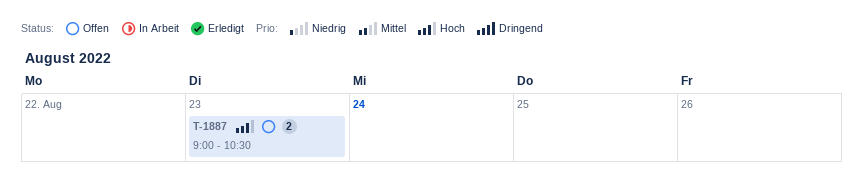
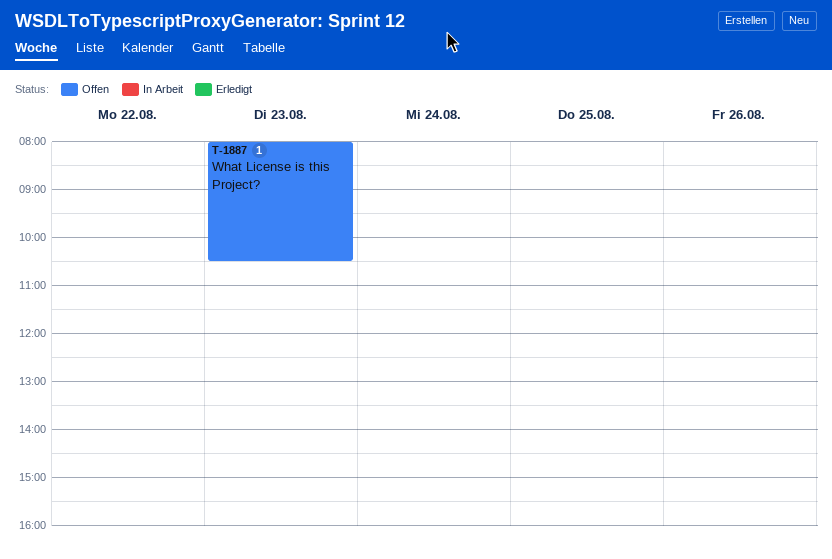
T-1887, estimate: 2 -> 1
T-1887, begins: 09:00 -> 08:00

